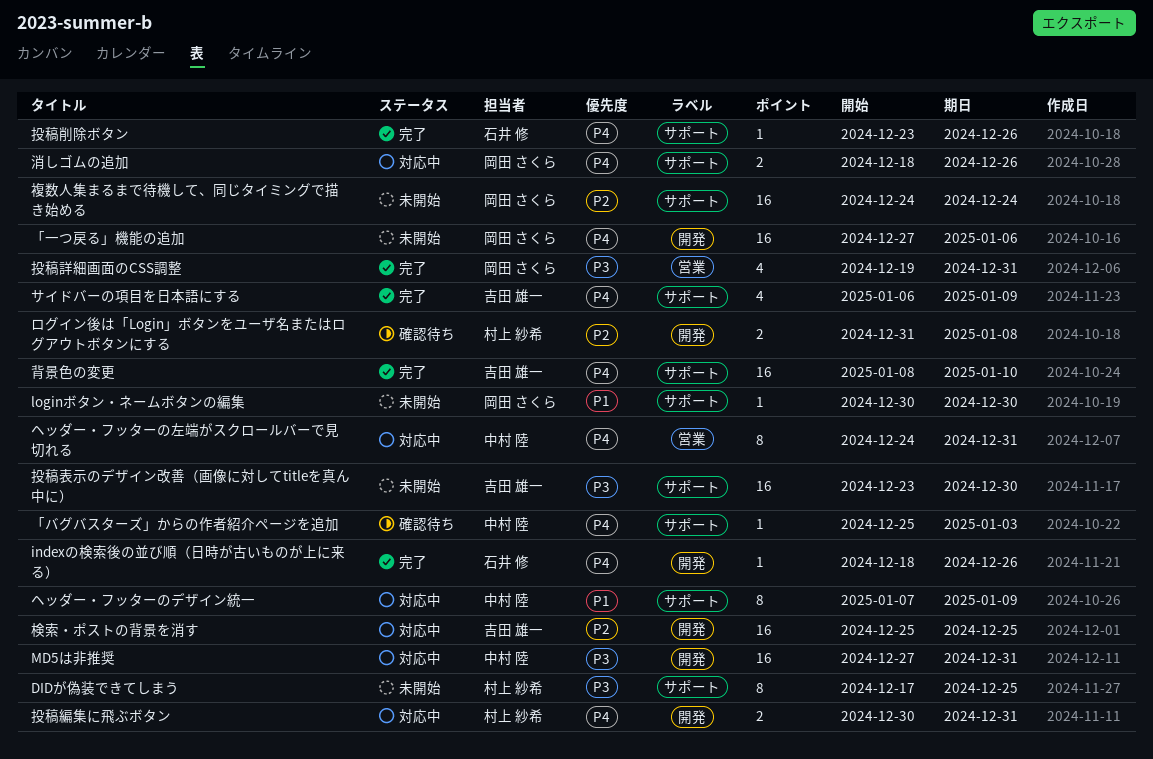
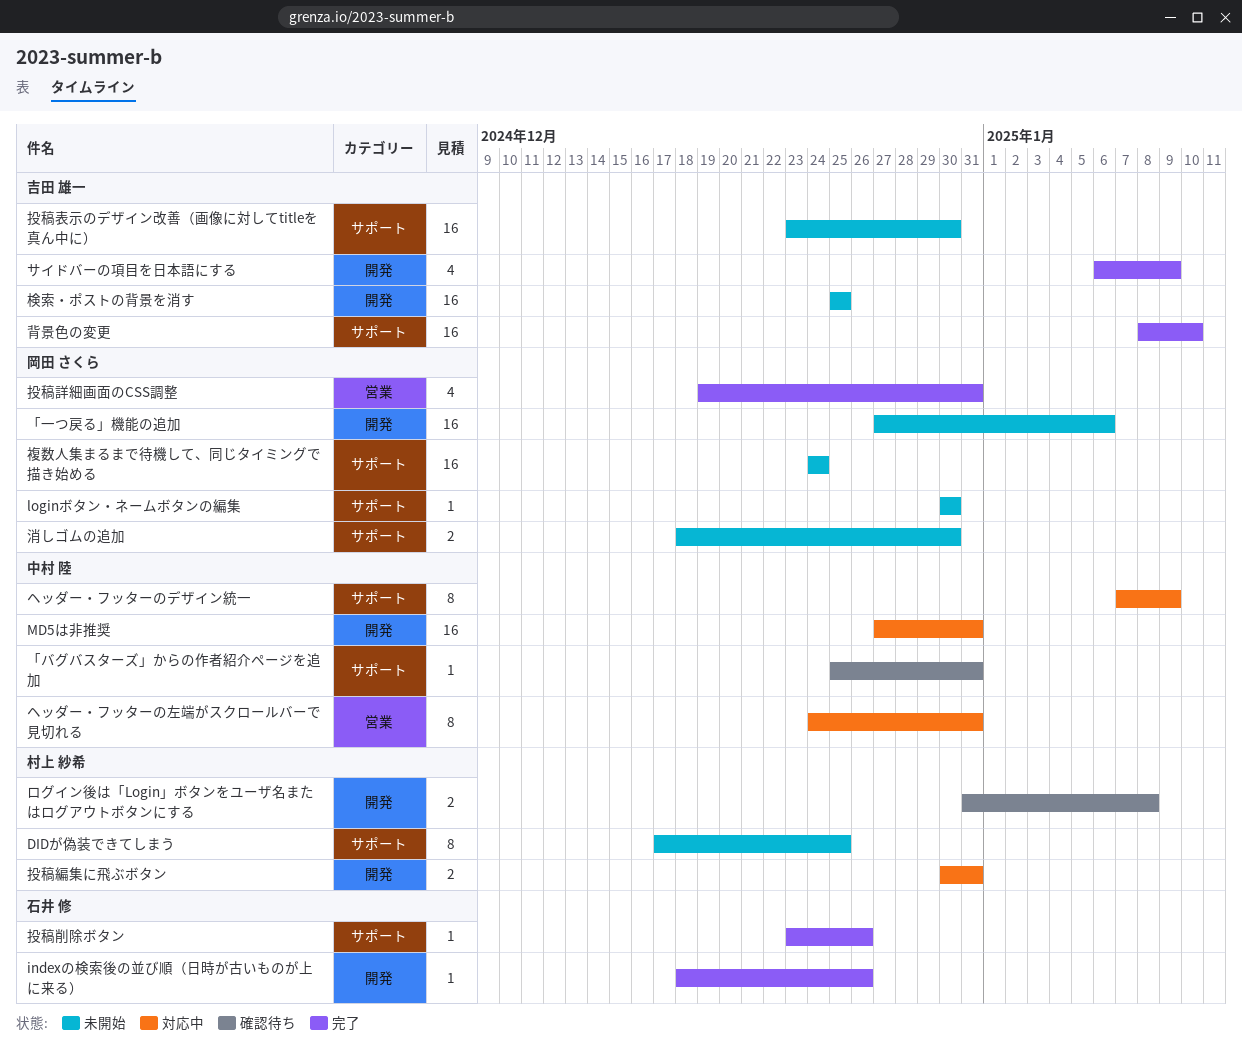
「バグバスターズ」からの作者紹介ページを追加, due: Jan 3 -> Dec 31
サイドバーの項目を日本語にする, label: サポート -> 開発
検索・ポストの背景を消す, status: 対応中 -> 未開始
消しゴムの追加, status: 対応中 -> 未開始
消しゴムの追加, due: Dec 26 -> Dec 30

